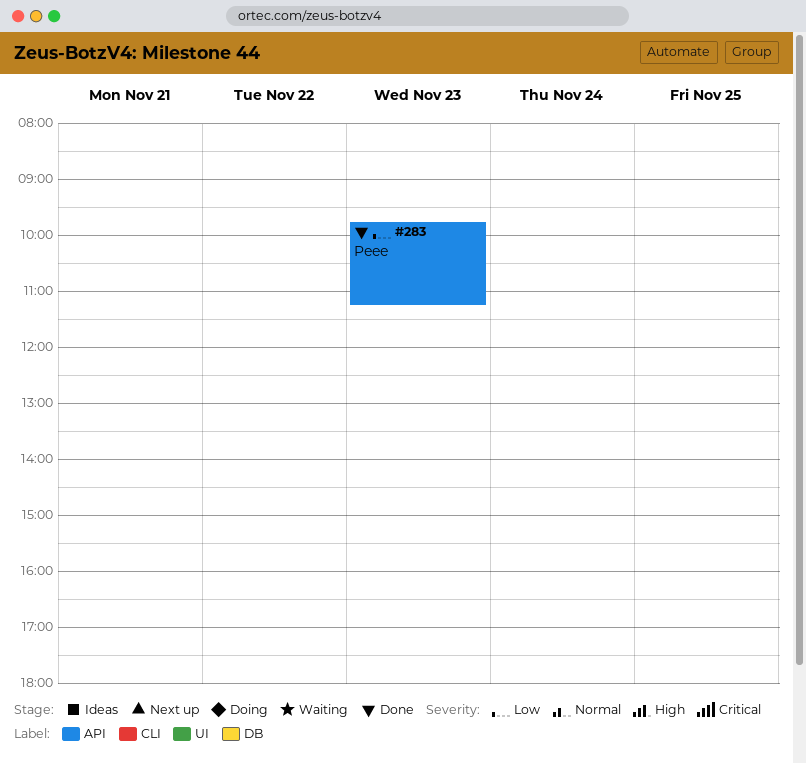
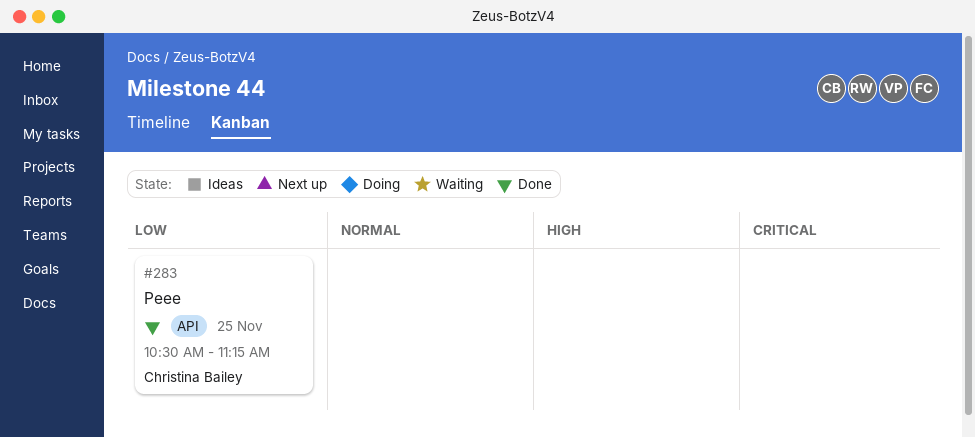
#283, day: Nov 23 -> Nov 25
#283, begins: 09:45 -> 10:30

